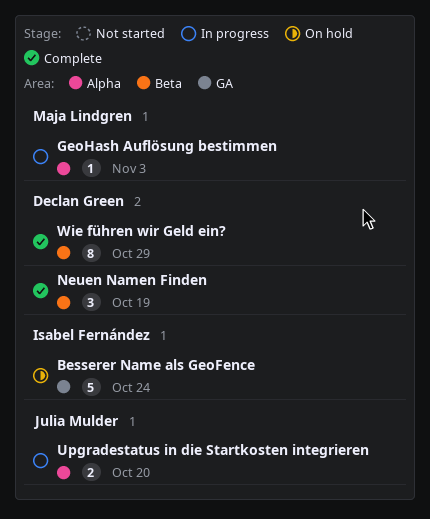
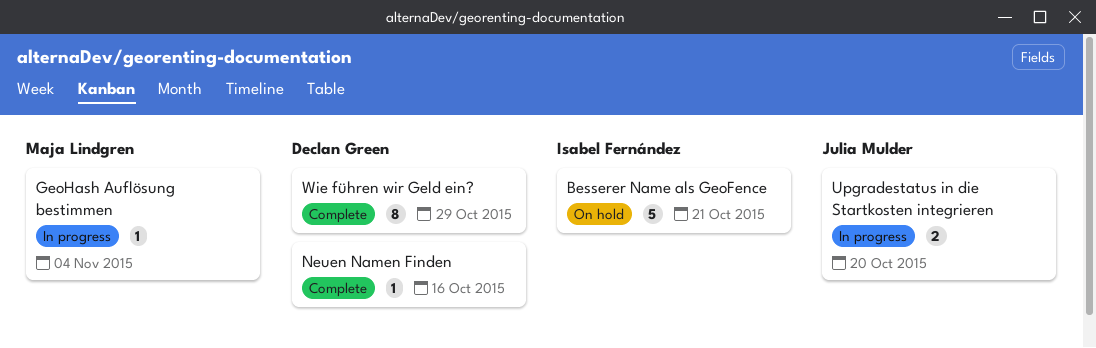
Besserer Name als GeoFence, due: Oct 24 -> Oct 21
GeoHash Auflösung bestimmen, due: Nov 3 -> Nov 4
Neuen Namen Finden, estimate: 3 -> 1
Neuen Namen Finden, due: Oct 19 -> Oct 16

